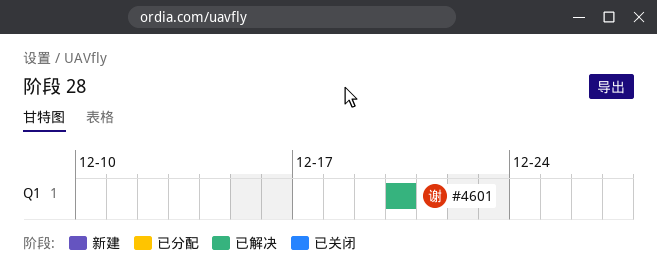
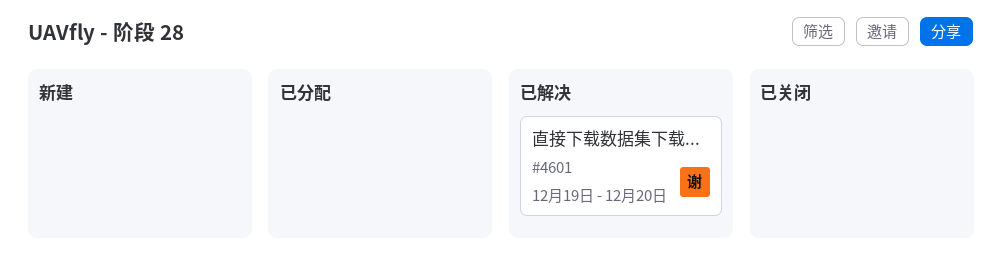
#4601, start: Dec 20 -> Dec 19

